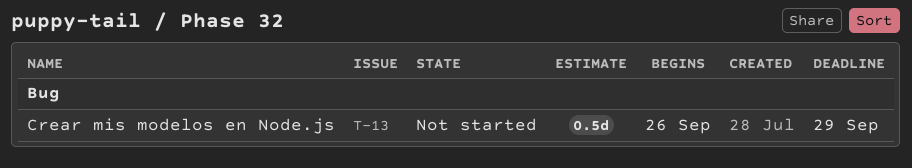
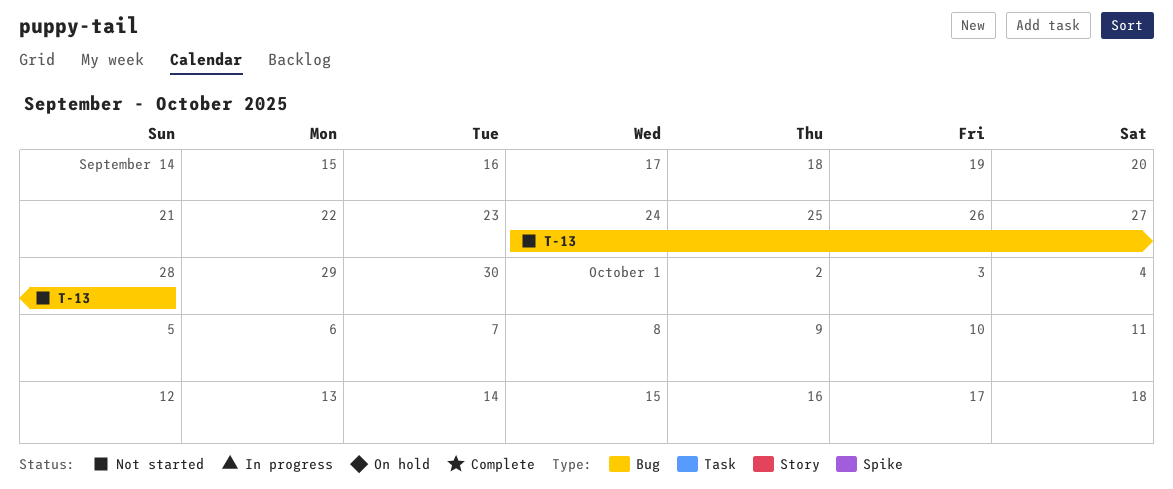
T-13, start: Sep 26 -> Sep 24
T-13, due: Sep 29 -> Sep 28

